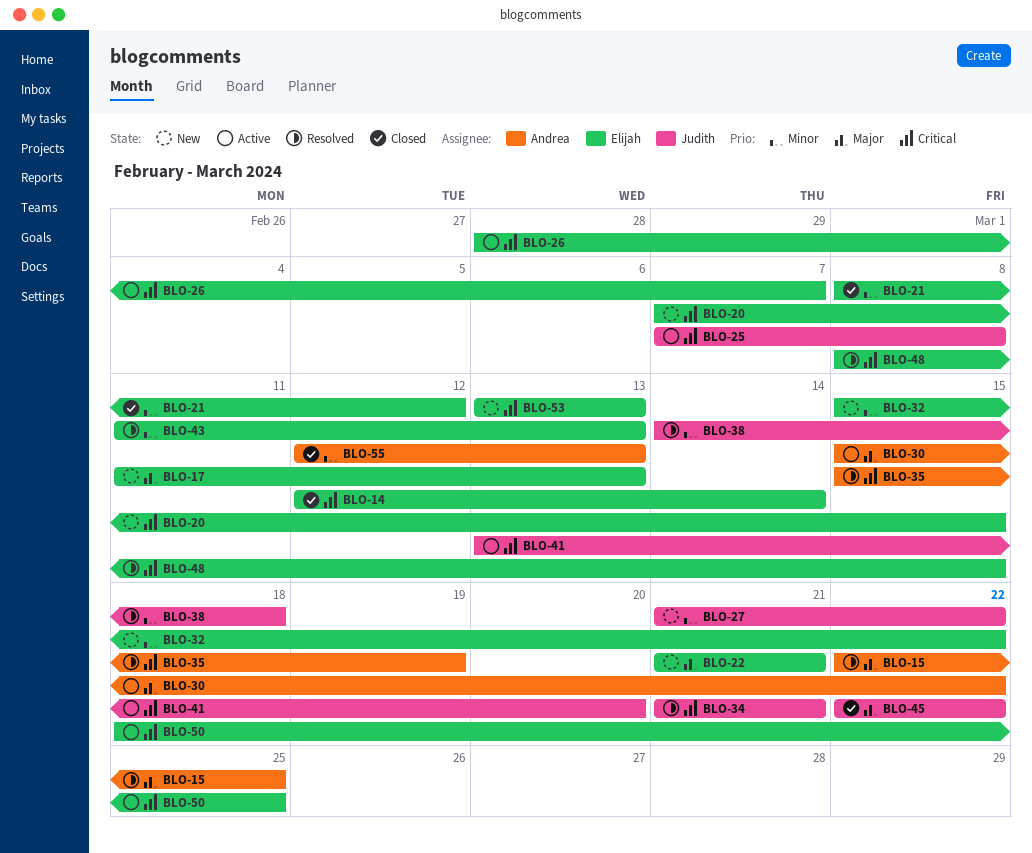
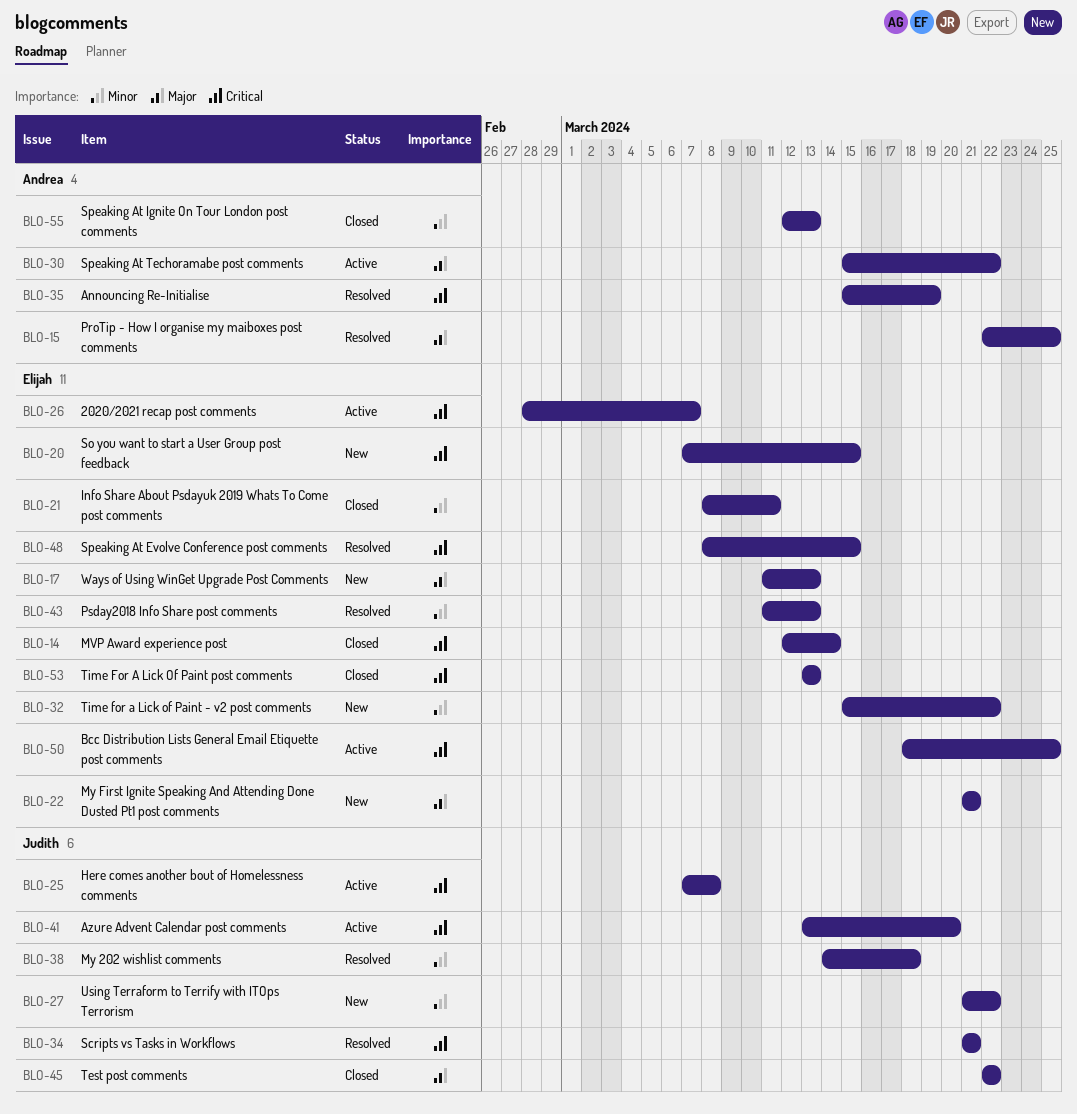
BLO-21, due: Mar 12 -> Mar 11
BLO-53, status: New -> Closed

